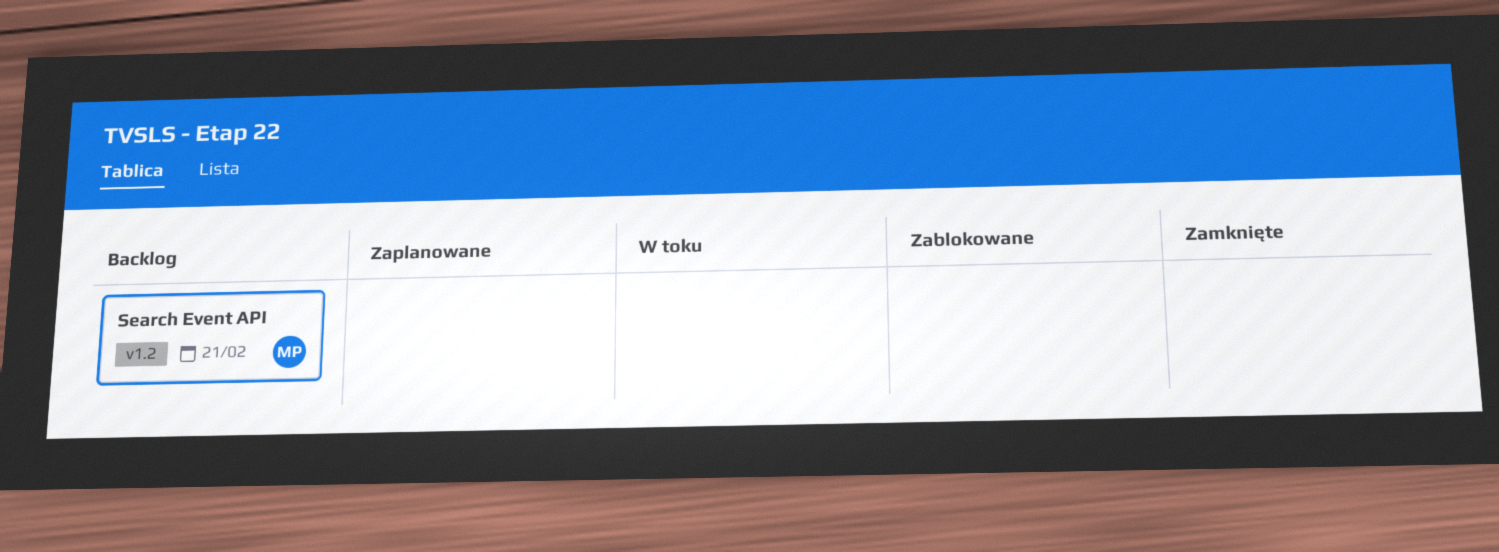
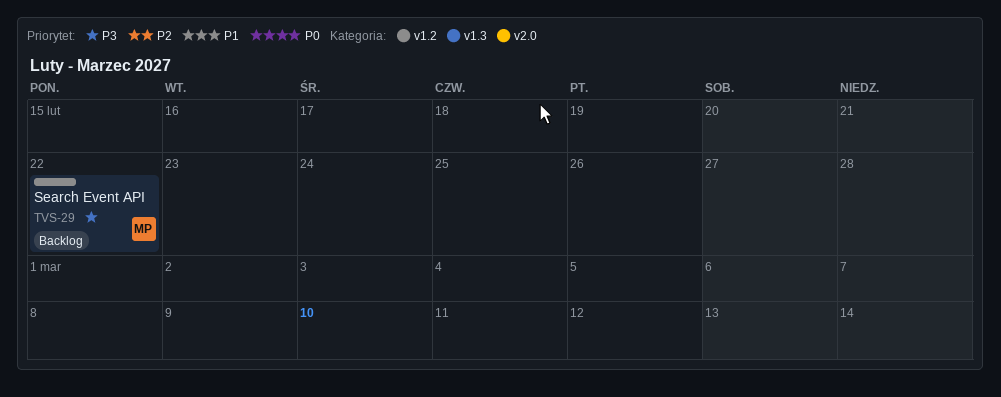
Search Event API, due: Feb 21 -> Feb 22

